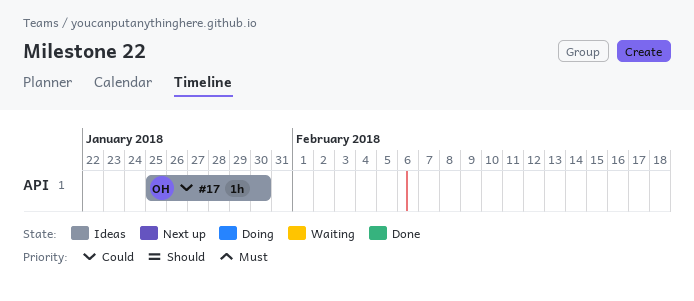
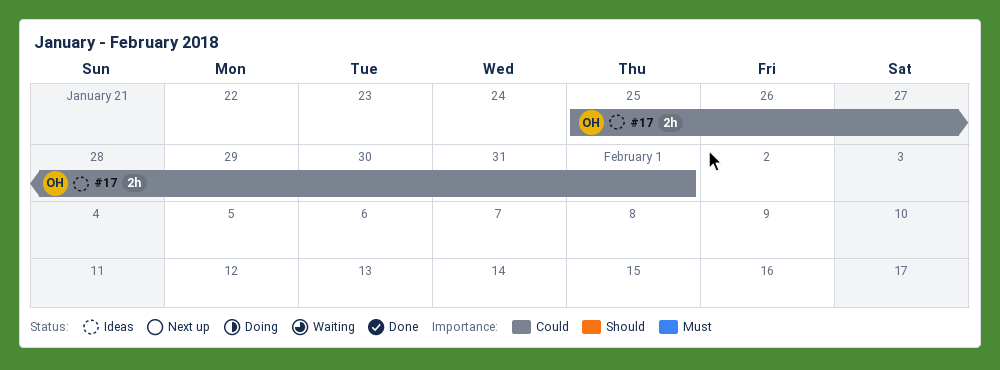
#17, estimate: 1h -> 2h
#17, due: Jan 30 -> Feb 1

